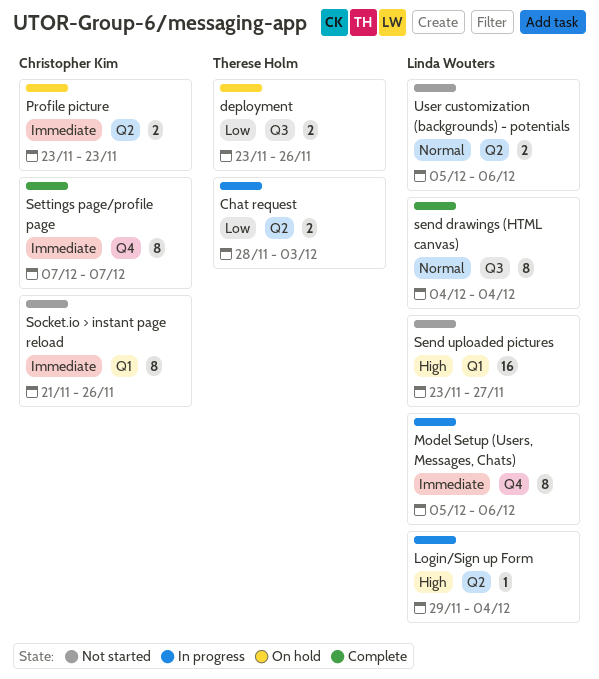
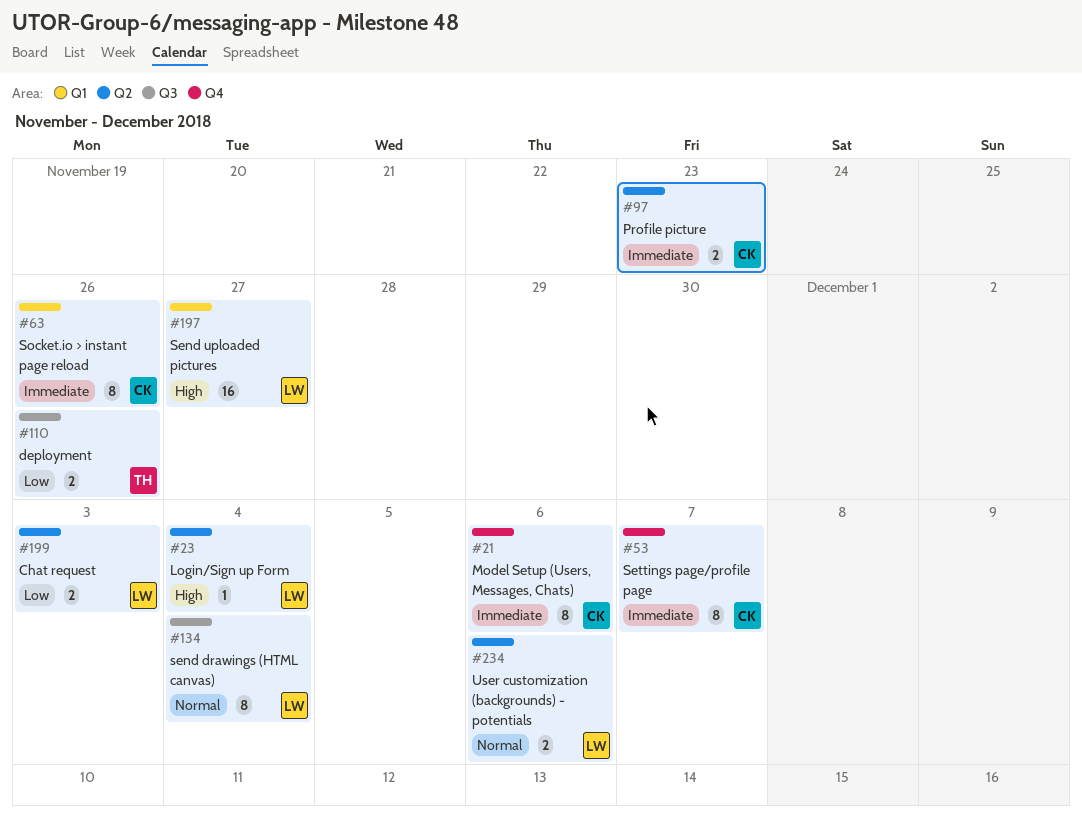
Chat request, owner: Therese Holm -> Linda Wouters
Model Setup (Users, Messages, Chats), owner: Linda Wouters -> Christopher Kim

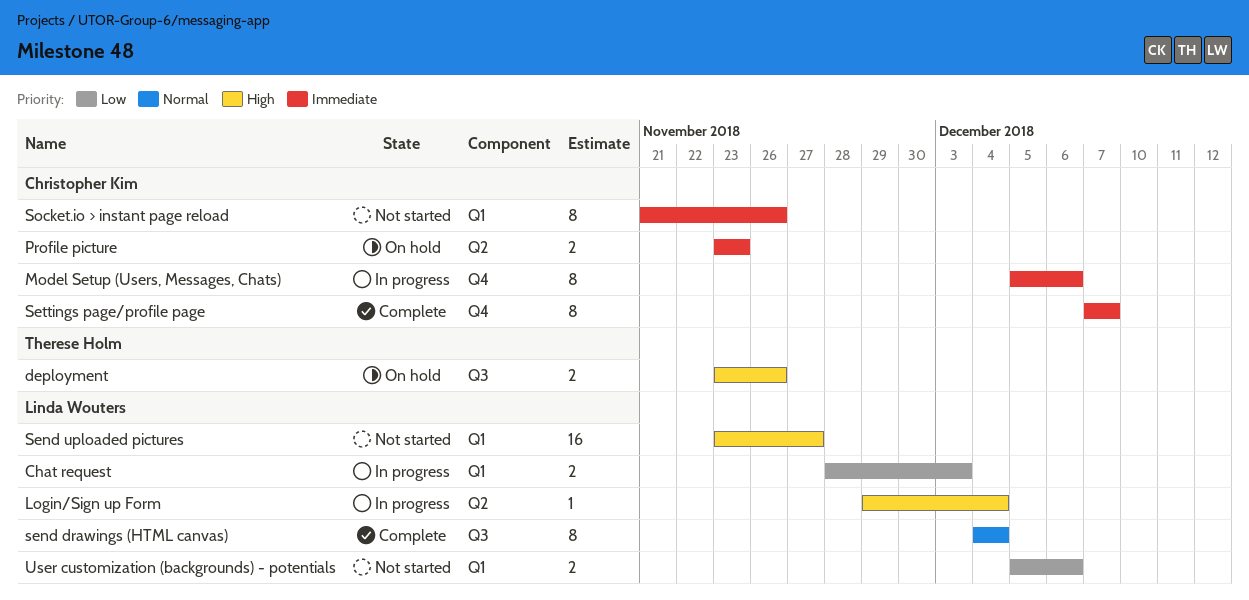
Chat request, label: Q2 -> Q1
deployment, priority: Low -> High
User customization (backgrounds) - potentials, priority: Normal -> Low
User customization (backgrounds) - potentials, label: Q2 -> Q1

